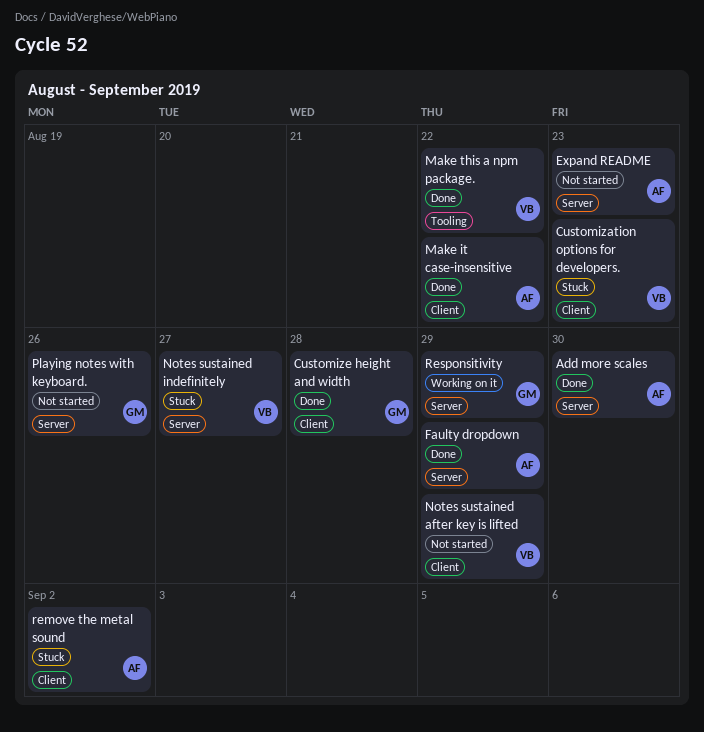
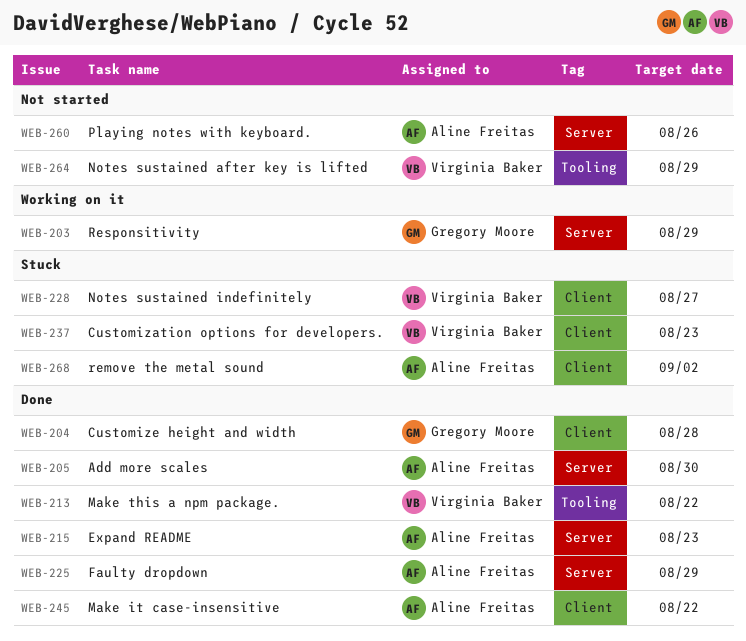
Expand README, status: Not started -> Done
Notes sustained after key is lifted, label: Client -> Tooling
Notes sustained indefinitely, label: Server -> Client
Playing notes with keyboard., owner: Gregory Moore -> Aline Freitas

